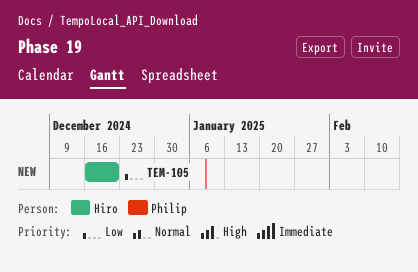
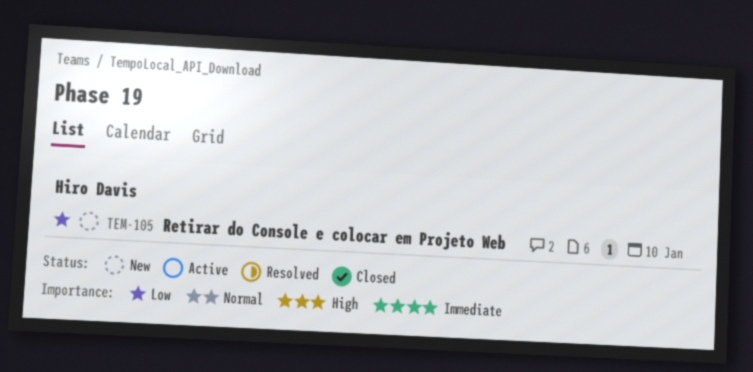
TEM-105, due: Dec 20 -> Jan 10

